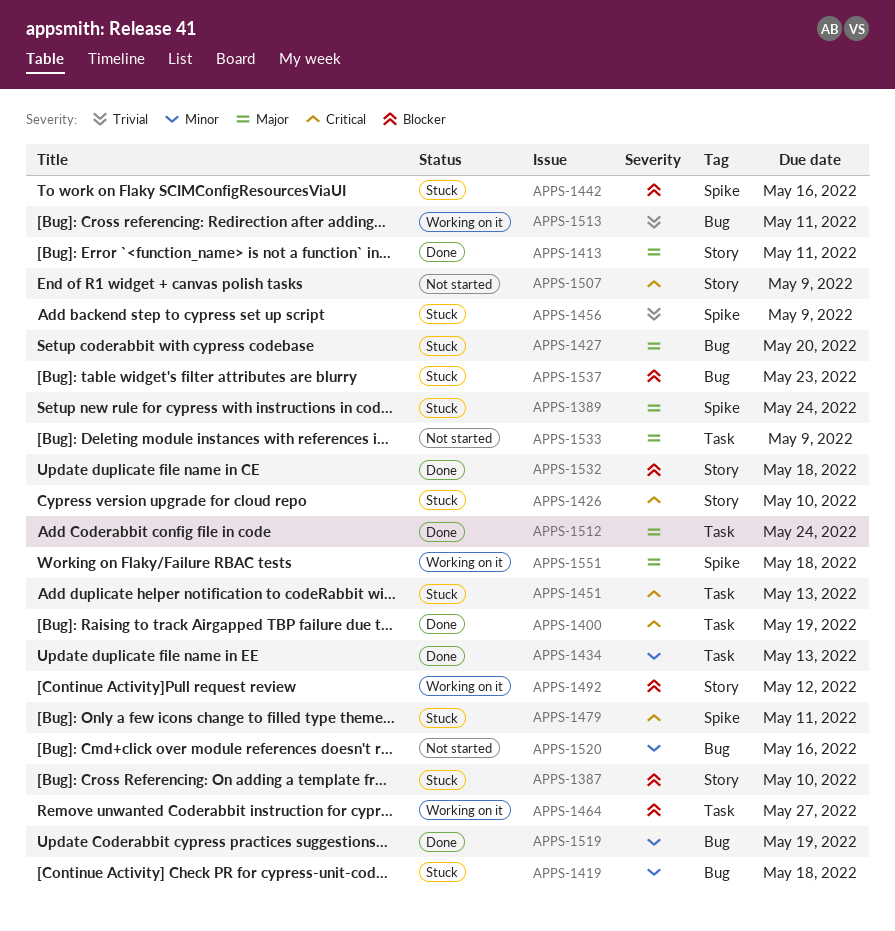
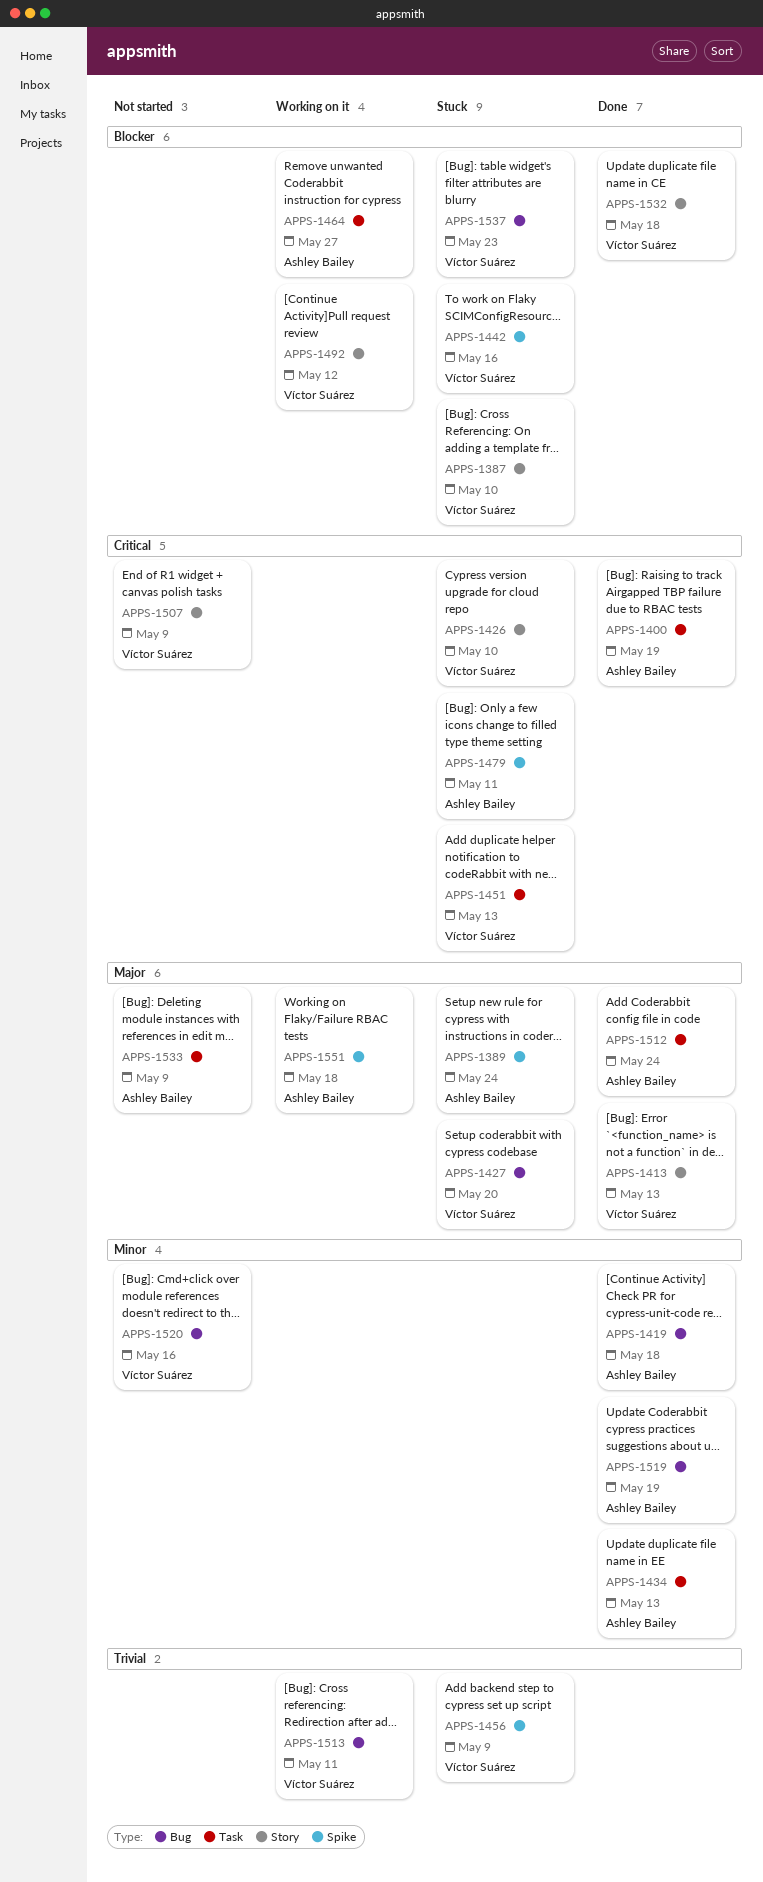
APPS-1413, due: May 11 -> May 13
APPS-1419, status: Stuck -> Done

